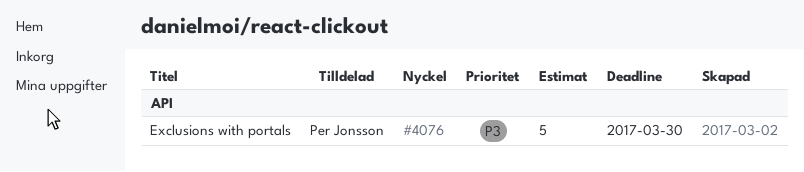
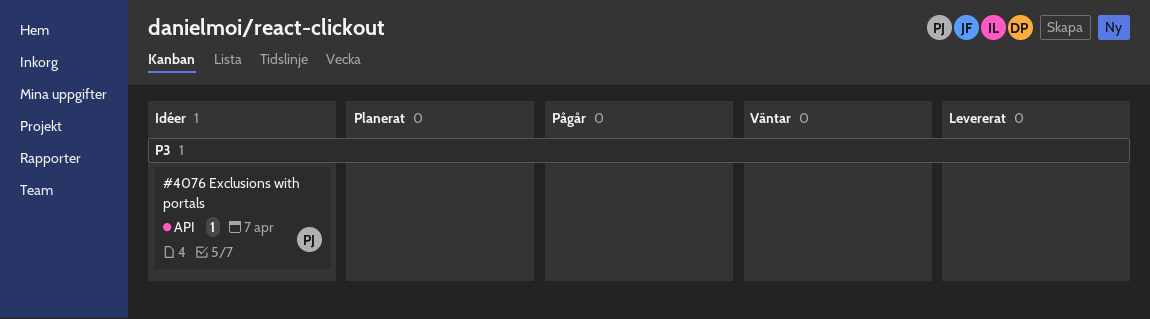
#4076, estimate: 5 -> 1
#4076, due: Mar 30 -> Apr 7

